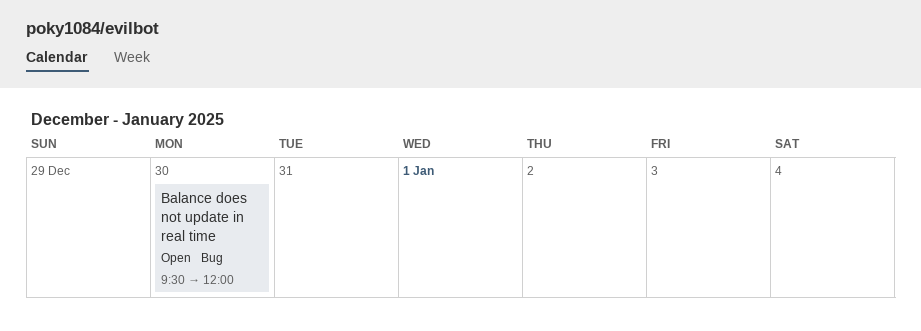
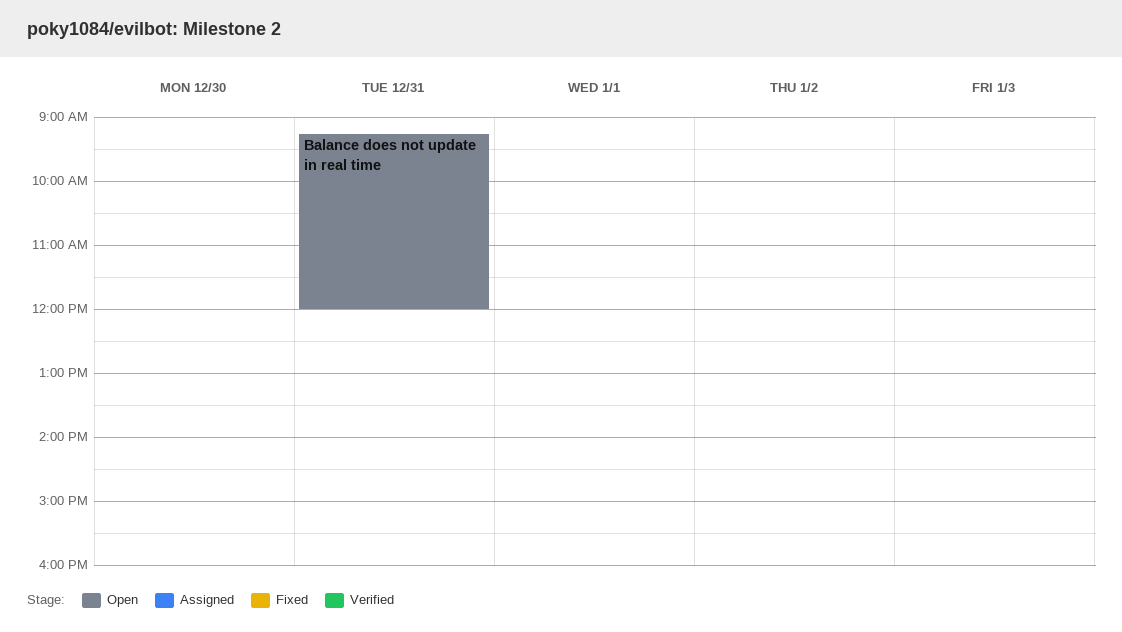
Balance does not update in real time, day: Dec 30 -> Dec 31
Balance does not update in real time, begins: 09:30 -> 09:15

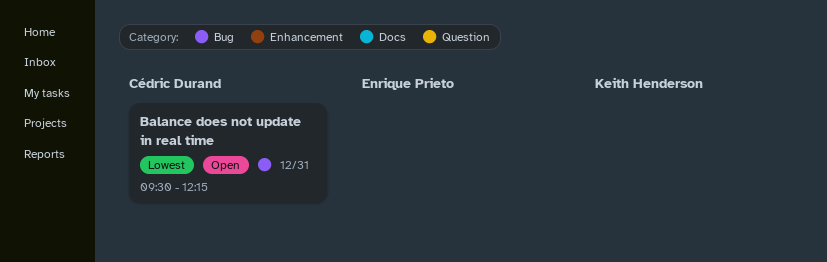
Balance does not update in real time, begins: 09:15 -> 09:30
Balance does not update in real time, ends: 12:00 -> 12:15

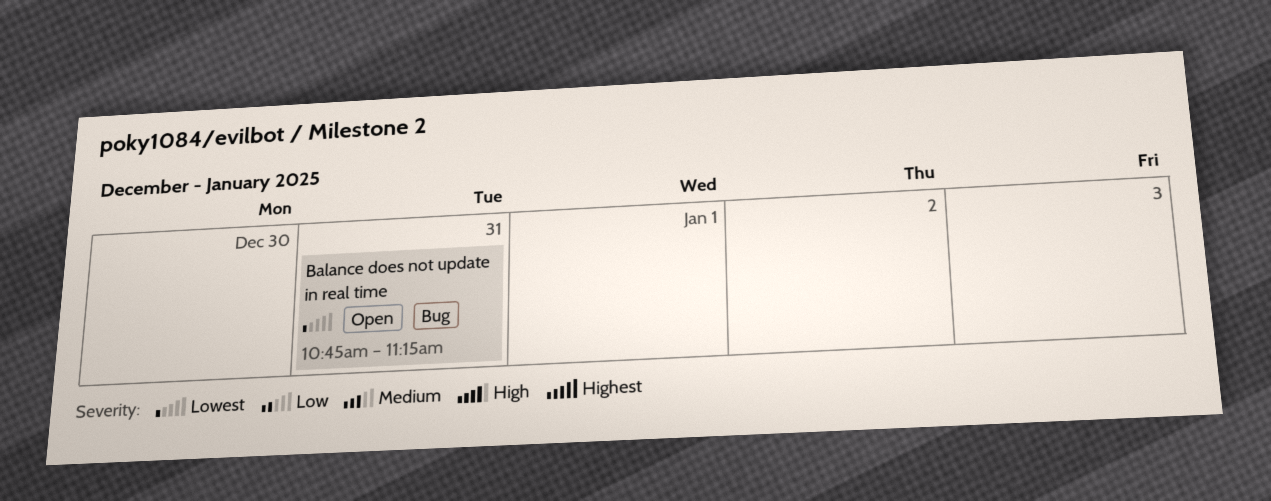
Balance does not update in real time, begins: 09:30 -> 10:45
Balance does not update in real time, ends: 12:15 -> 11:15

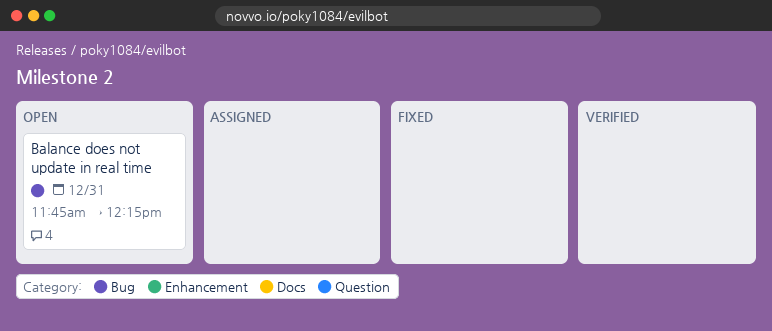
Balance does not update in real time, begins: 10:45 -> 11:45
Balance does not update in real time, ends: 11:15 -> 12:15

